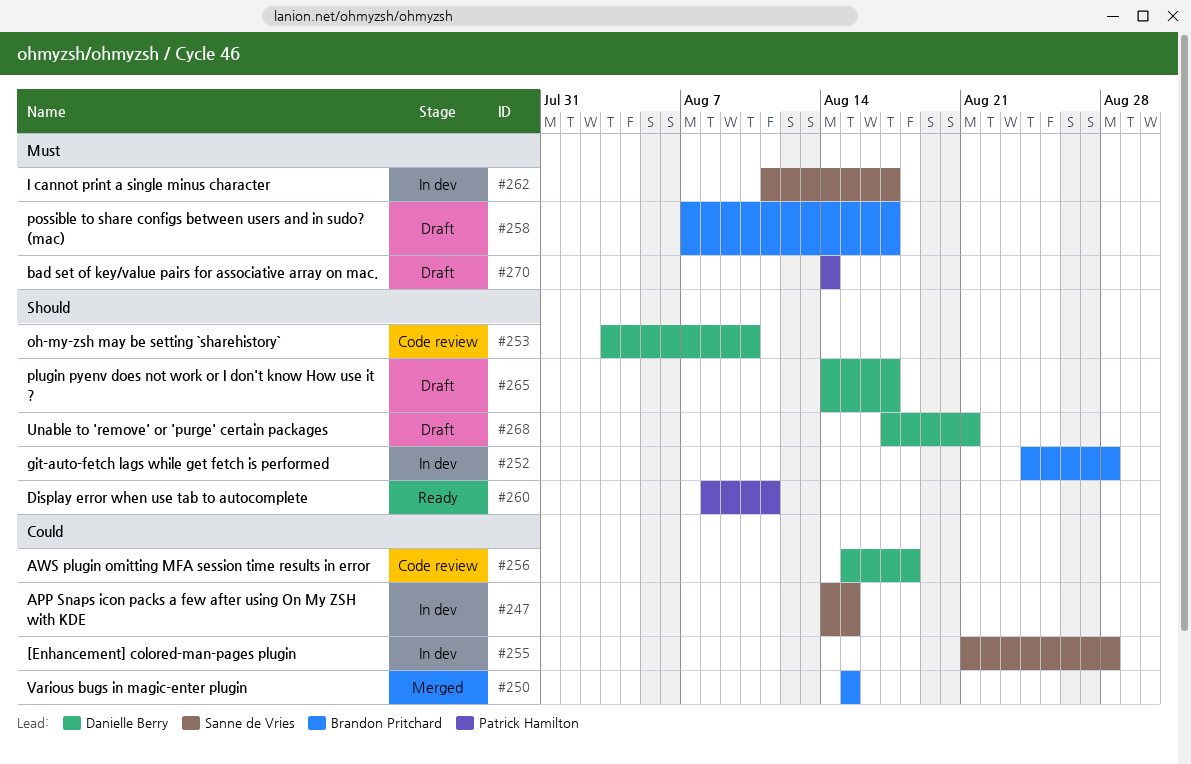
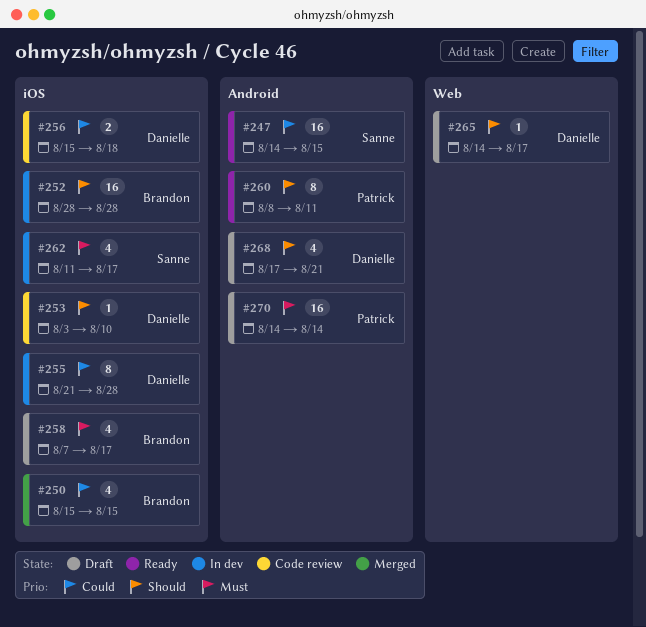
#247, status: In dev -> Ready
#252, start: Aug 24 -> Aug 28
#255, owner: Sanne de Vries -> Danielle Berry

